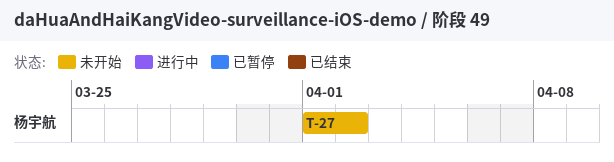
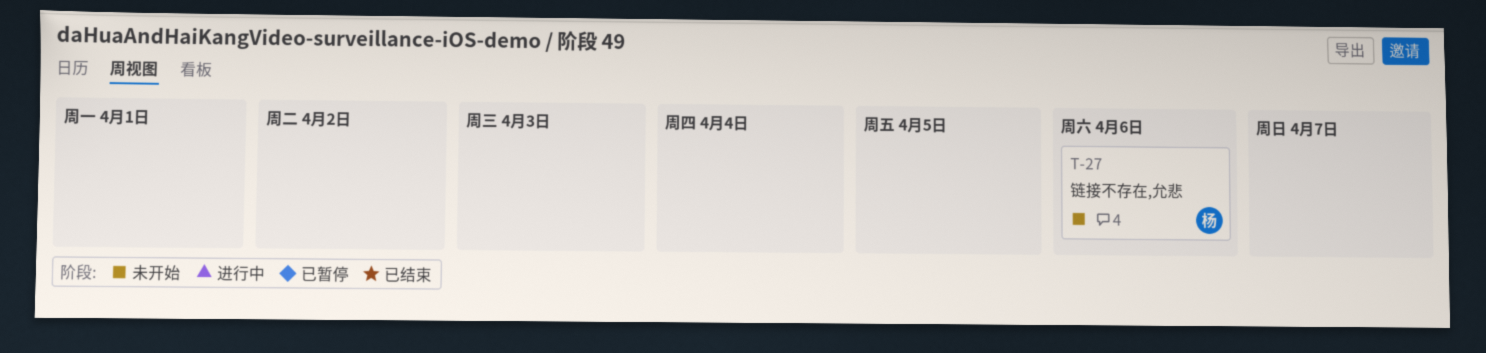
T-27, due: Apr 2 -> Apr 6

